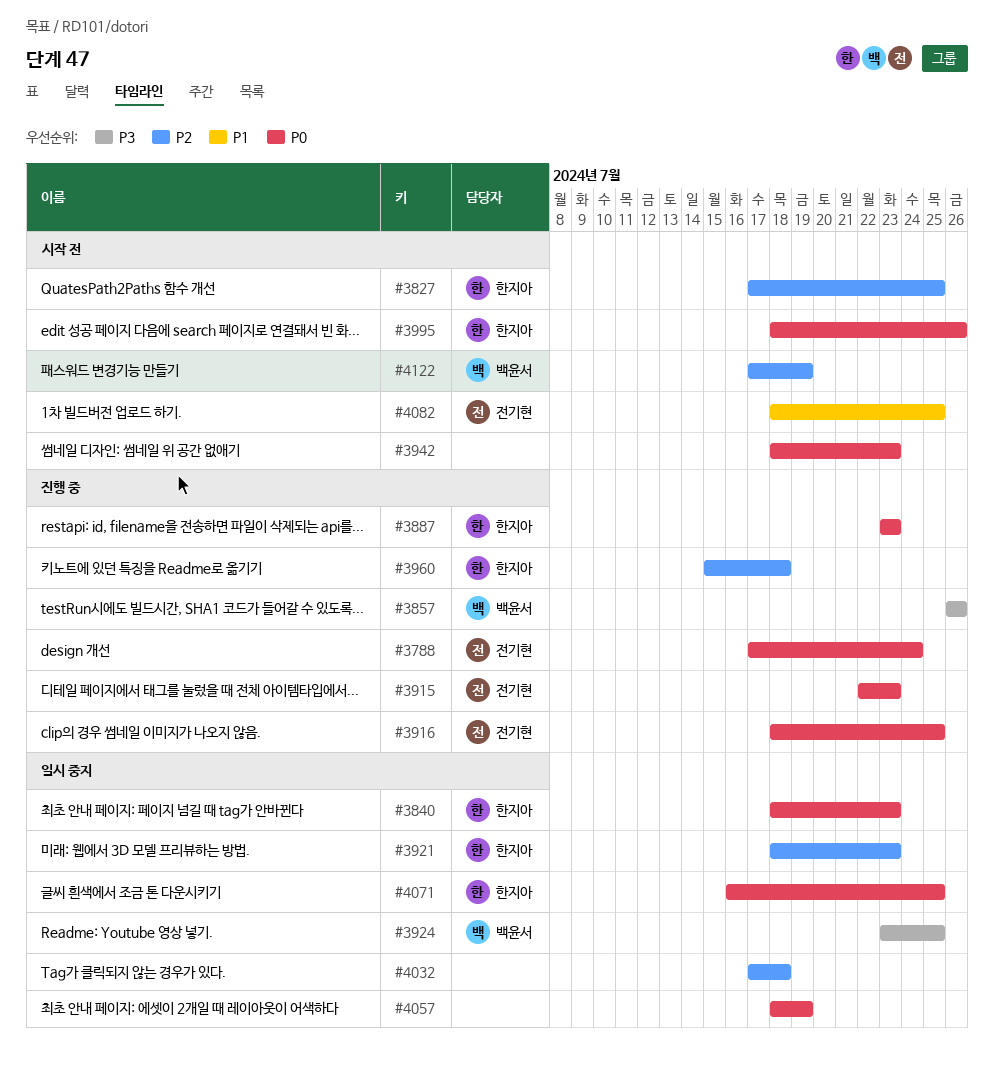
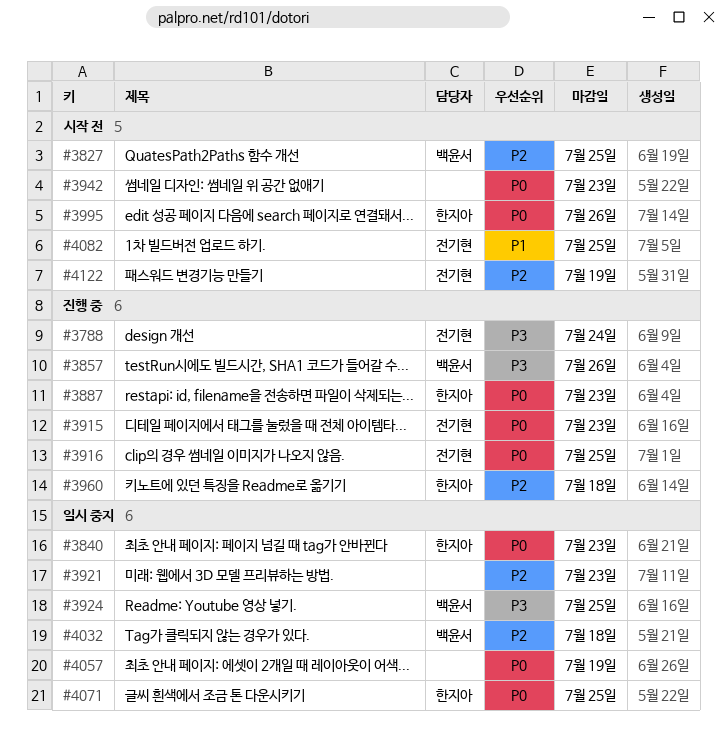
#3788, priority: P0 -> P3
#3827, owner: 한지아 -> 백윤서
#3921, owner: 한지아 -> none
#4032, owner: none -> 백윤서
#4122, owner: 백윤서 -> 전기현

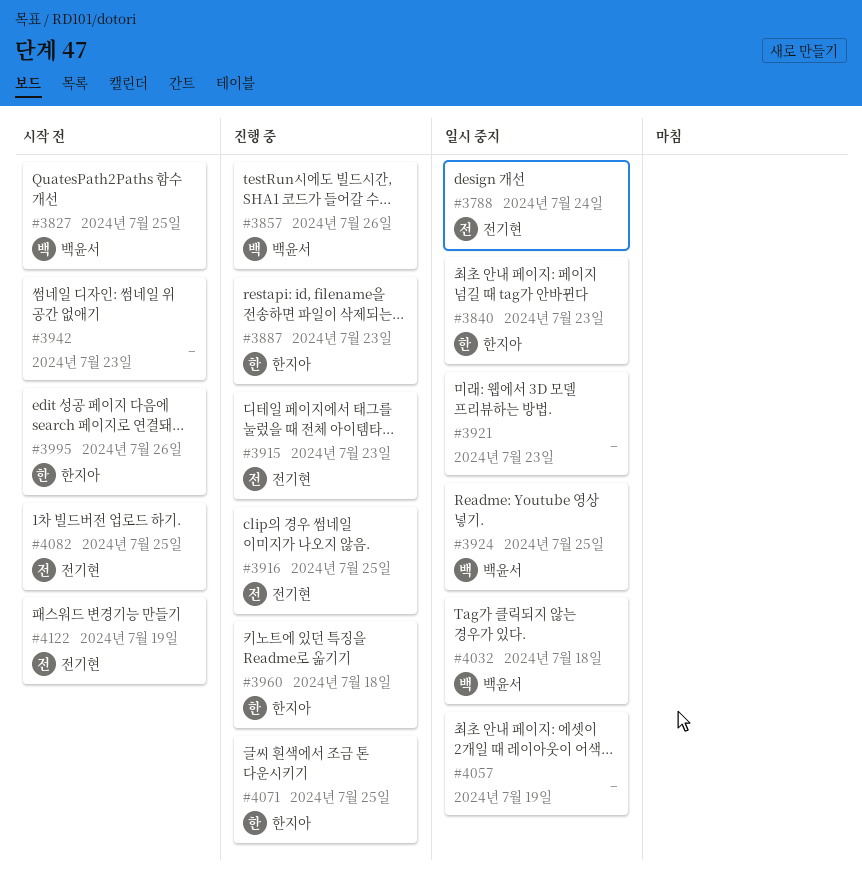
#3788, status: 진행 중 -> 일시 중지
#4071, status: 일시 중지 -> 진행 중

